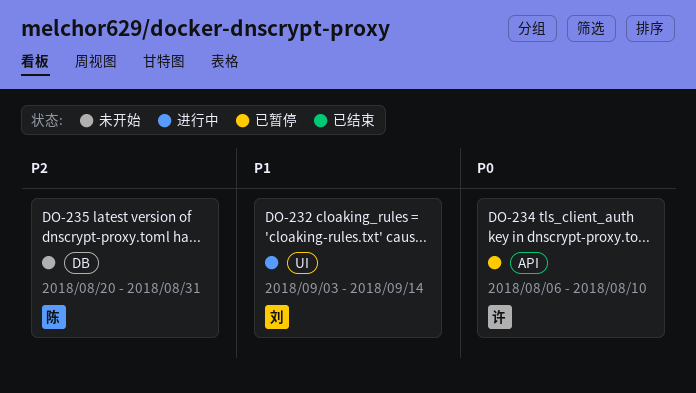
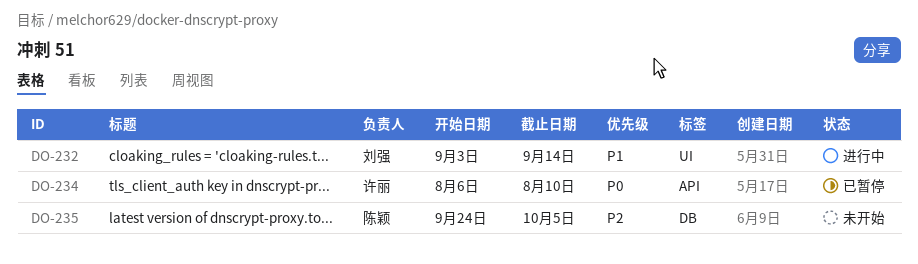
DO-235, start: Aug 20 -> Sep 24
DO-235, due: Aug 31 -> Oct 5

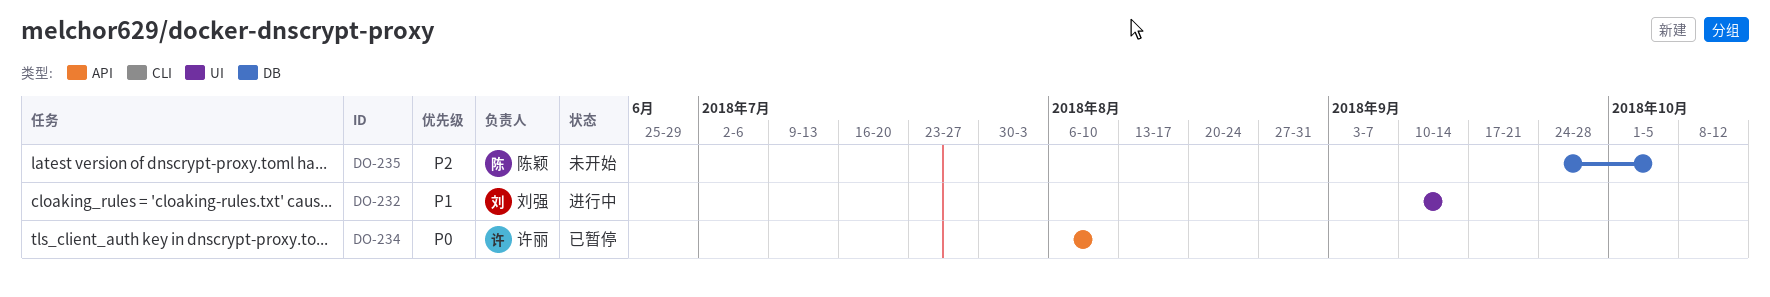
DO-232, start: Sep 3 -> Sep 10

